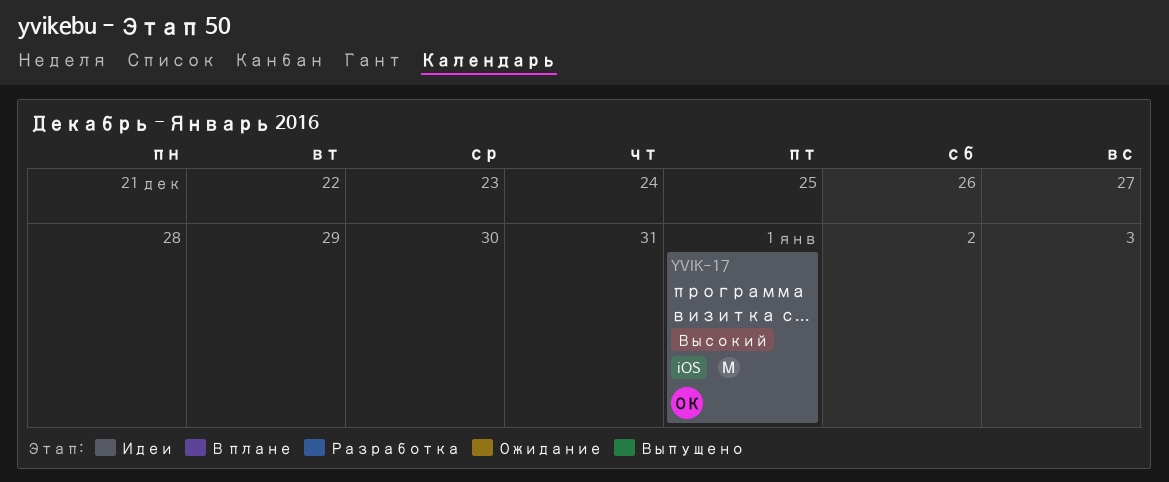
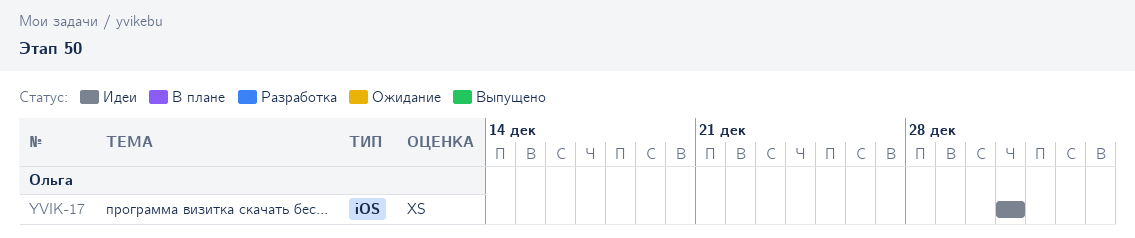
YVIK-17, estimate: M -> XS
YVIK-17, due: Jan 1 -> Dec 31

